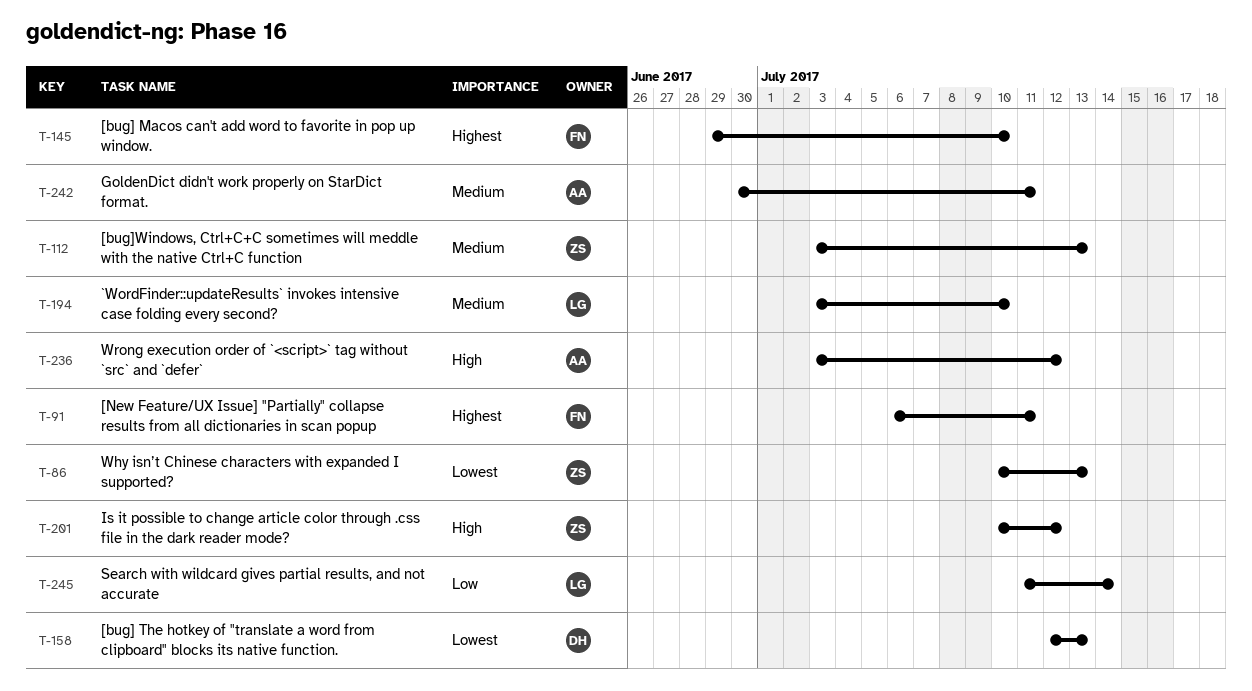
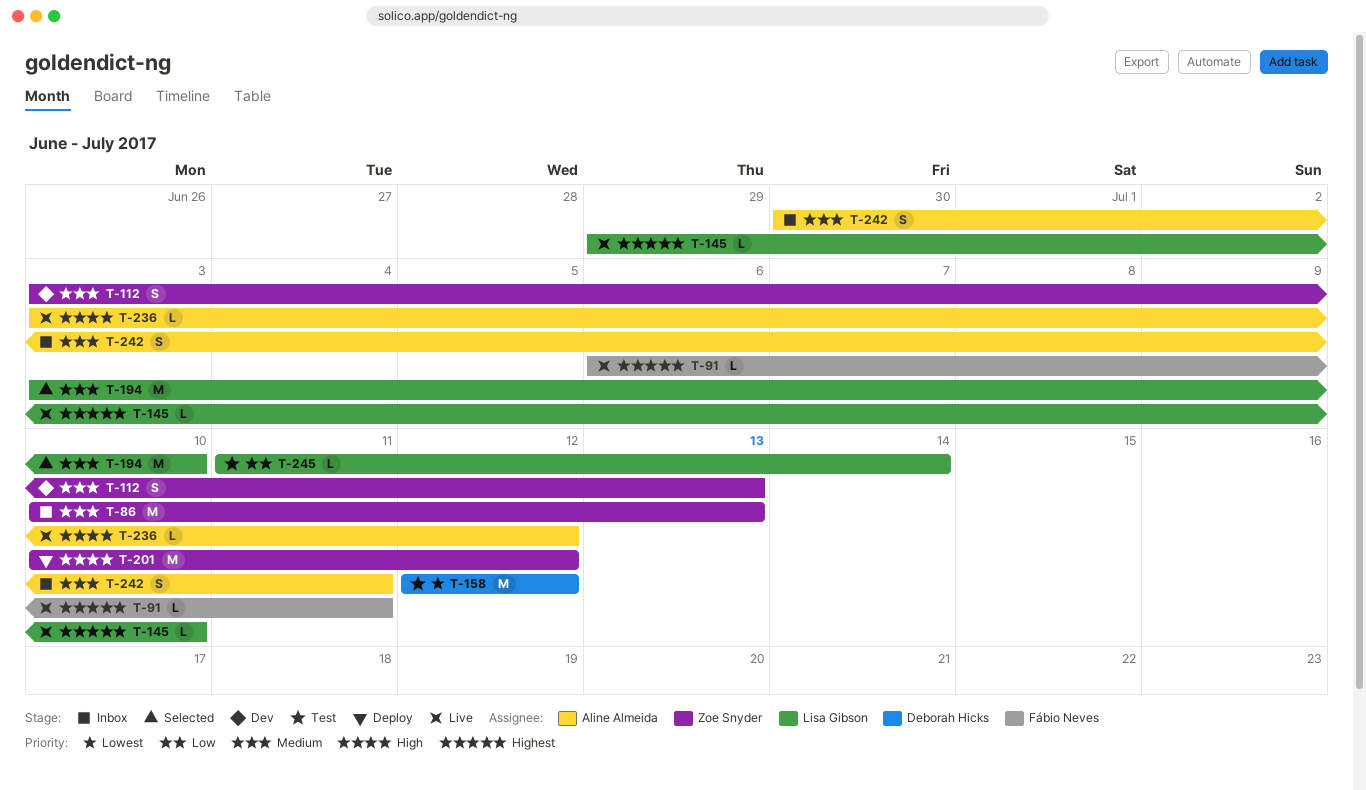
T-86, priority: Lowest -> Medium
T-145, owner: Fábio Neves -> Lisa Gibson
T-158, due: Jul 13 -> Jul 12

